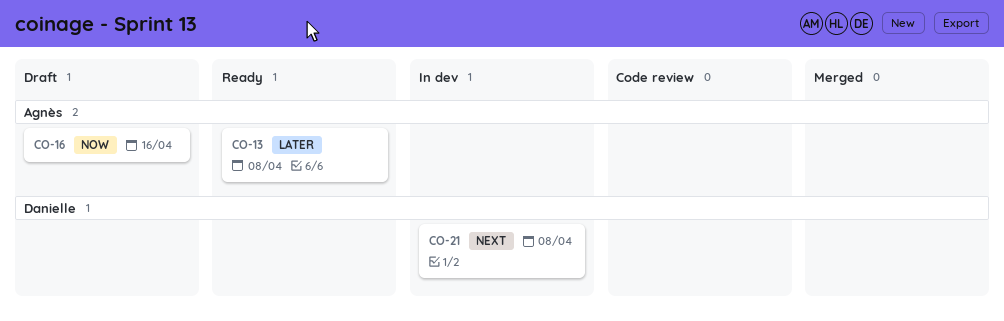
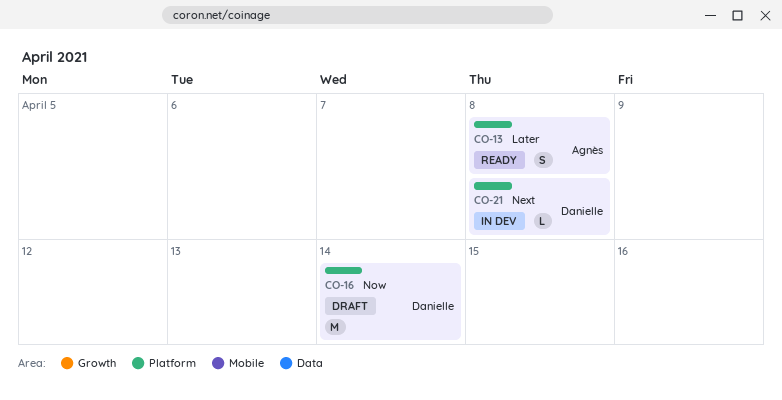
CO-16, owner: Agnès -> Danielle
CO-16, due: Apr 16 -> Apr 14

